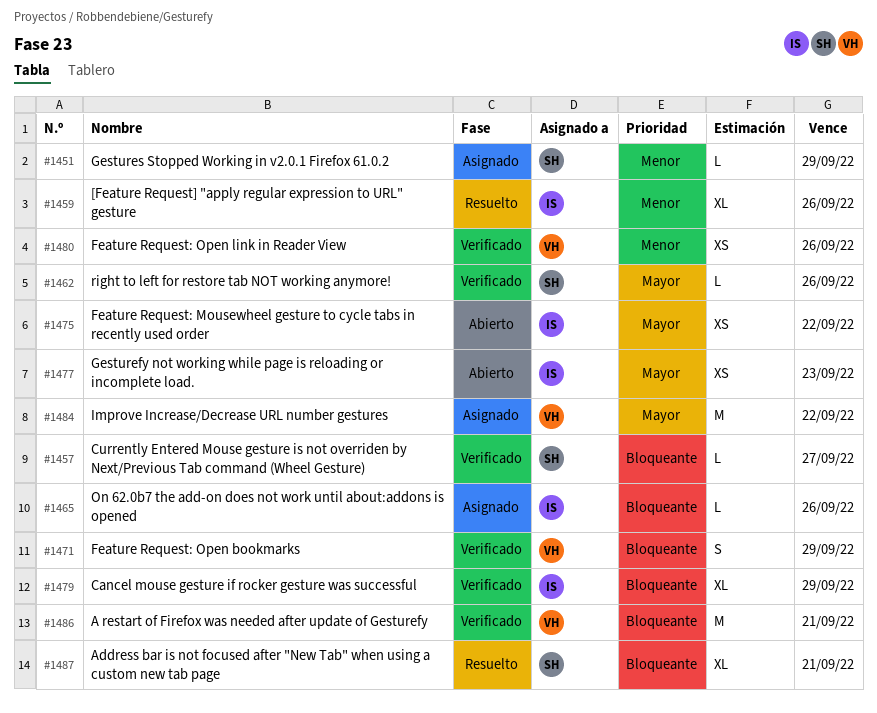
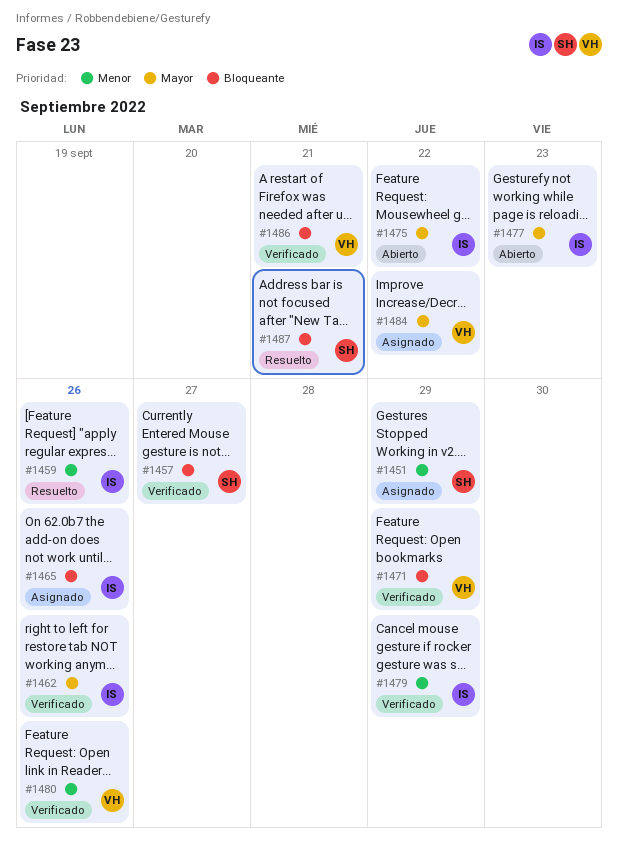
#1462, owner: SH -> IS
#1479, priority: Bloqueante -> Menor

